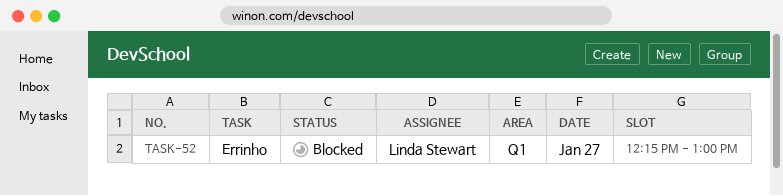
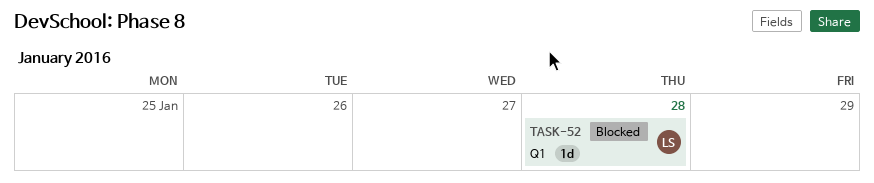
TASK-52, day: Jan 27 -> Jan 28

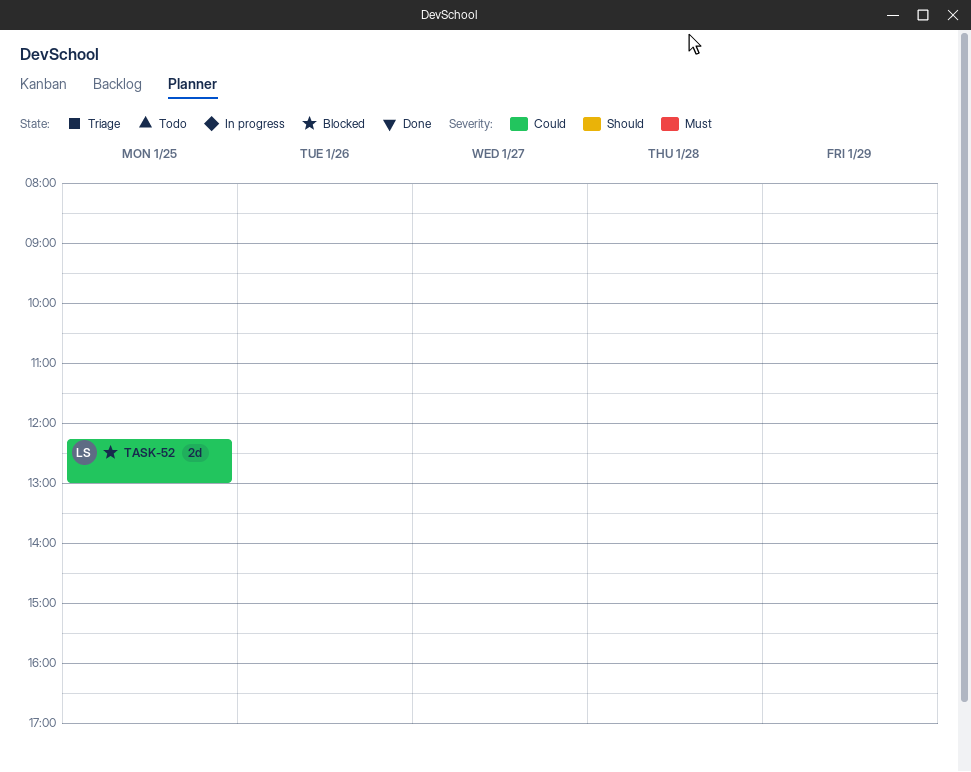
TASK-52, estimate: 1d -> 2d
TASK-52, day: Jan 28 -> Jan 25

